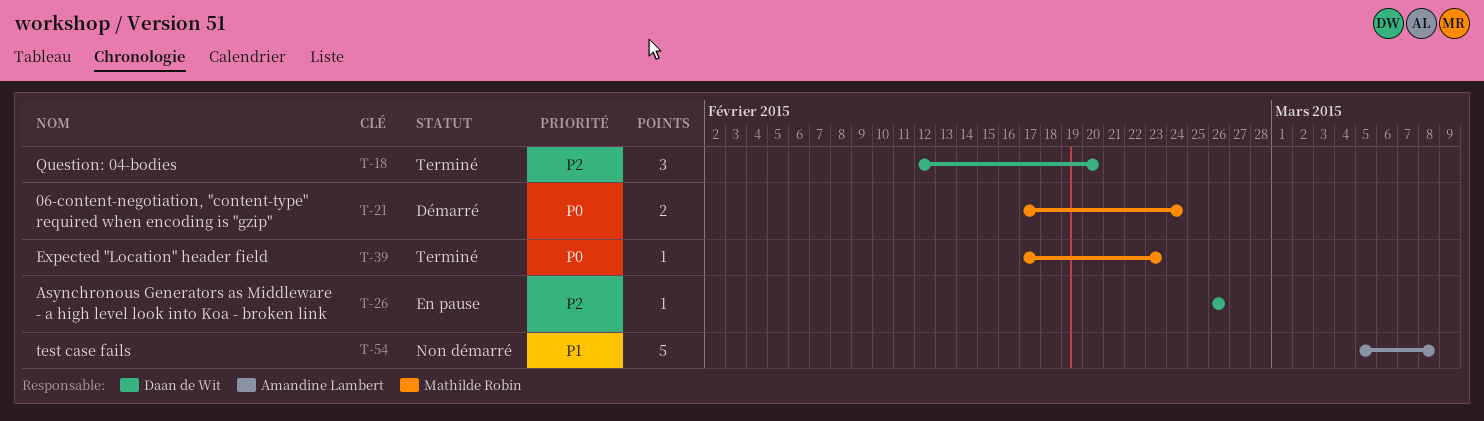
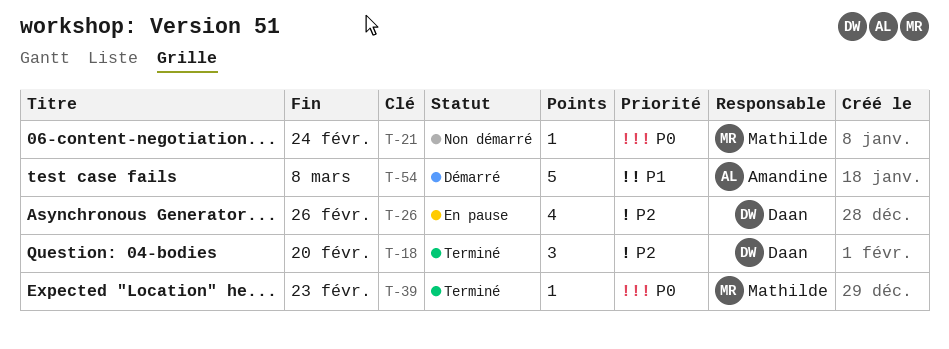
T-21, status: Démarré -> Non démarré
T-21, estimate: 2 -> 1
T-26, estimate: 1 -> 4
T-54, status: Non démarré -> Démarré

